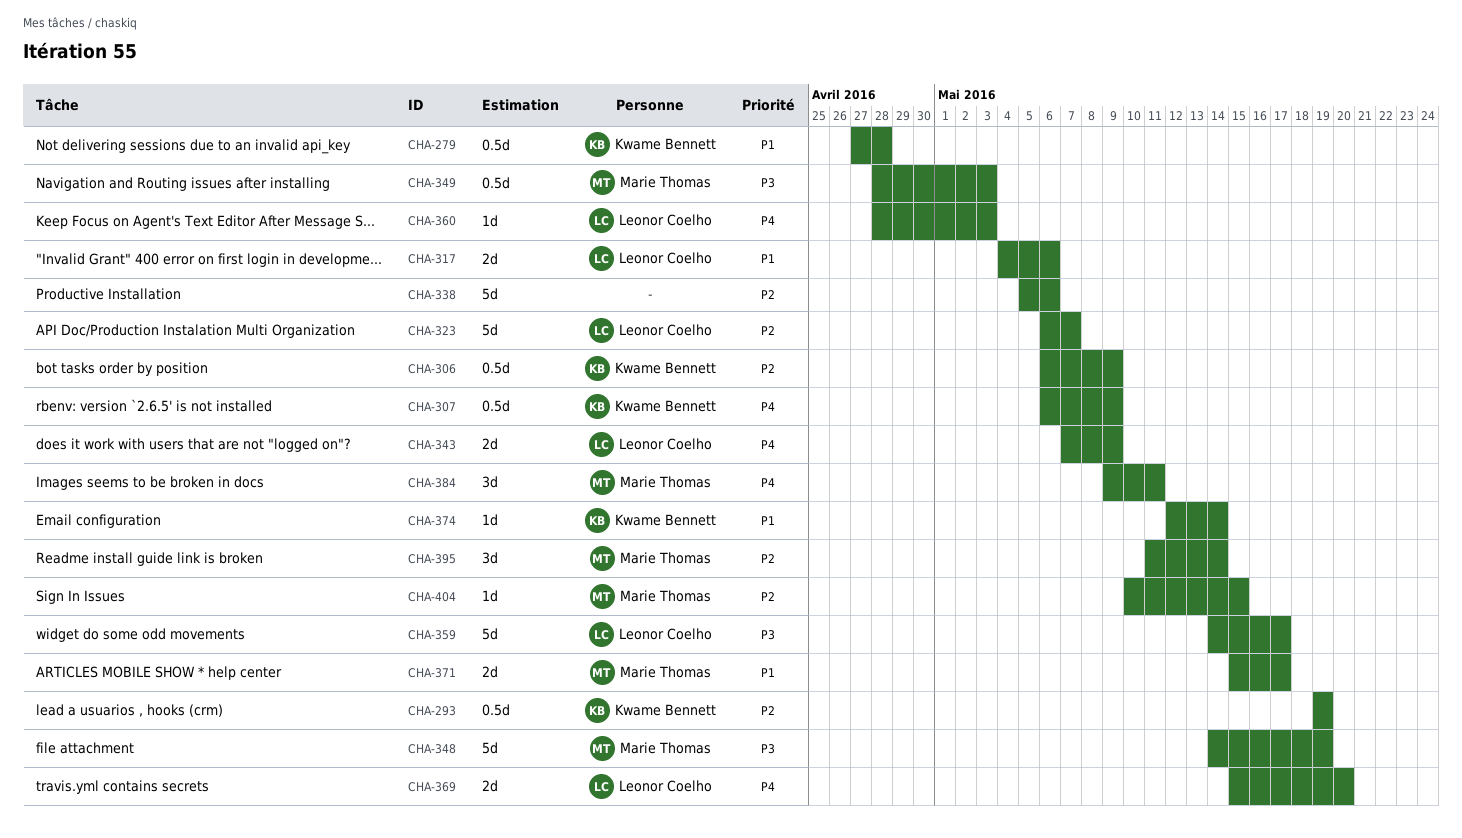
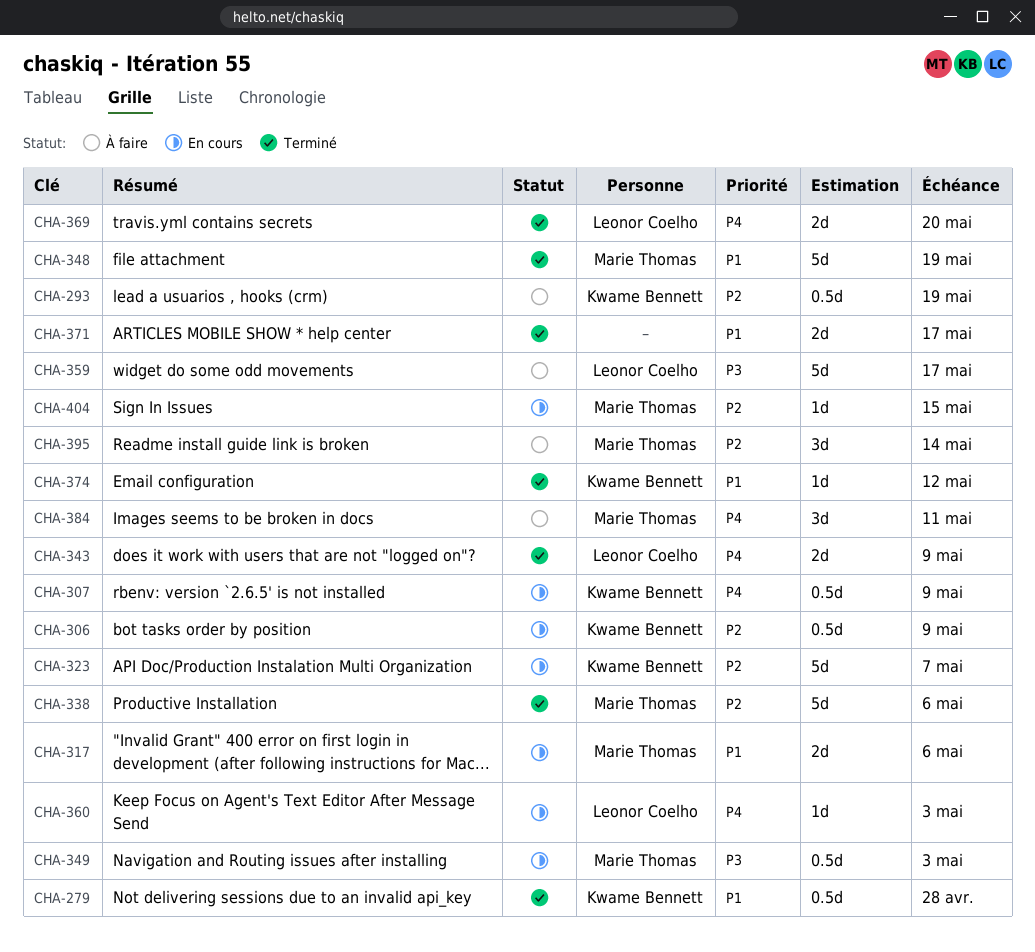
CHA-317, owner: Leonor Coelho -> Marie Thomas
CHA-323, owner: Leonor Coelho -> Kwame Bennett
CHA-338, owner: none -> Marie Thomas
CHA-348, priority: P3 -> P1
CHA-371, owner: Marie Thomas -> none
CHA-374, due: May 14 -> May 12

